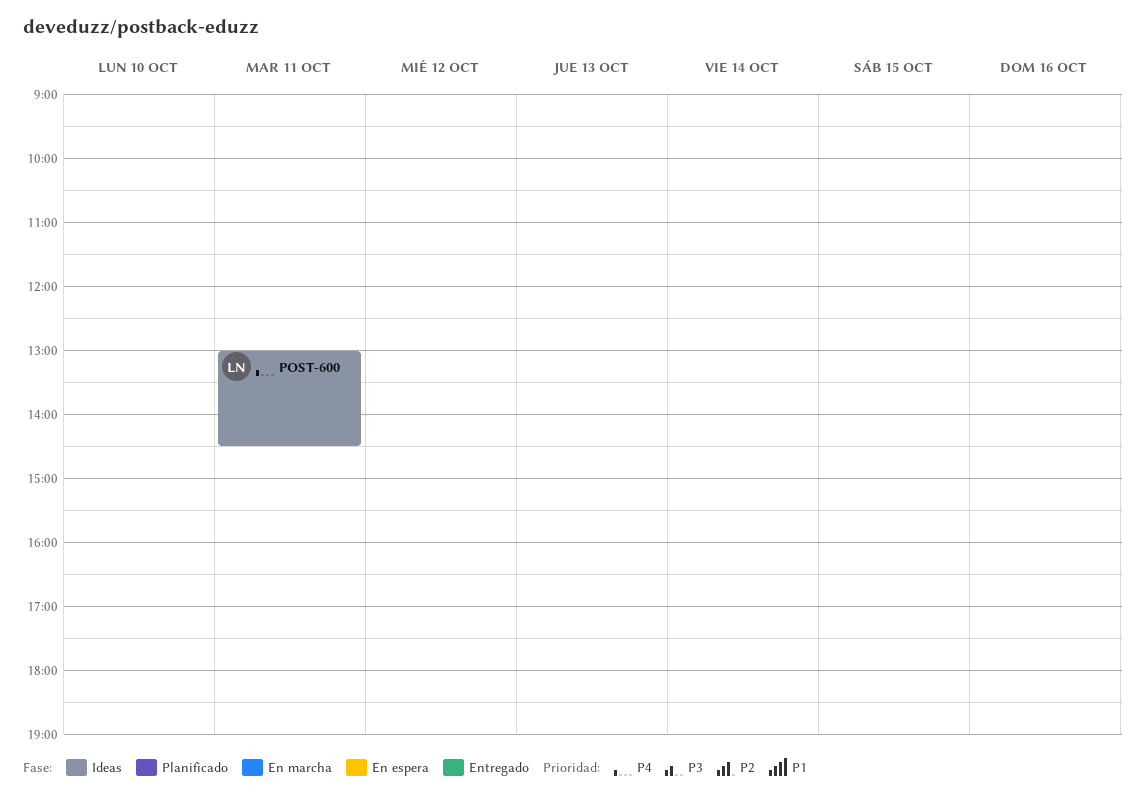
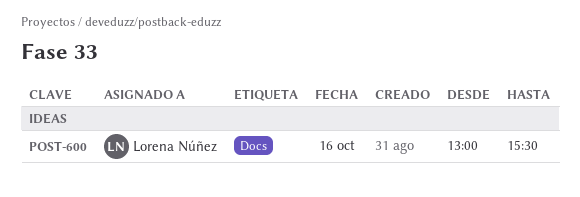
POST-600, day: Oct 11 -> Oct 16
POST-600, ends: 14:30 -> 15:30

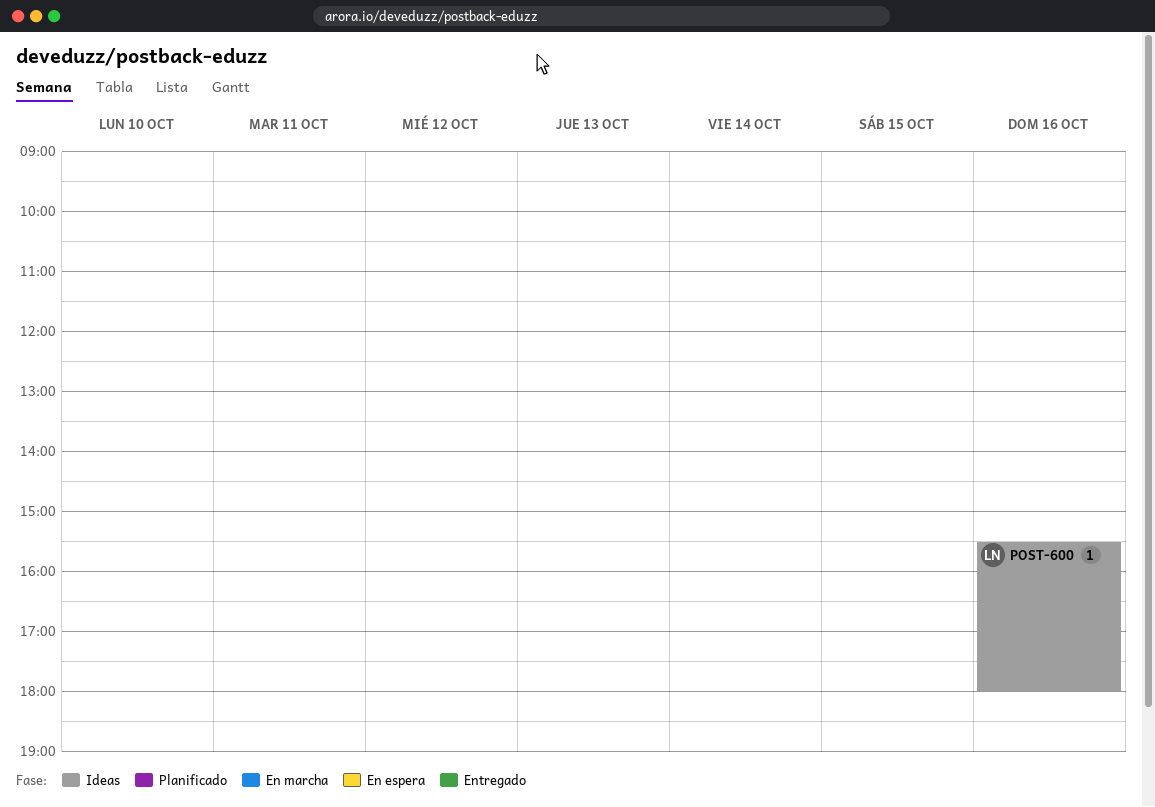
POST-600, begins: 13:00 -> 15:30
POST-600, ends: 15:30 -> 18:00

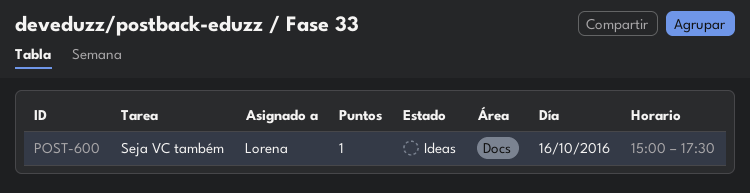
POST-600, begins: 15:30 -> 15:00
POST-600, ends: 18:00 -> 17:30

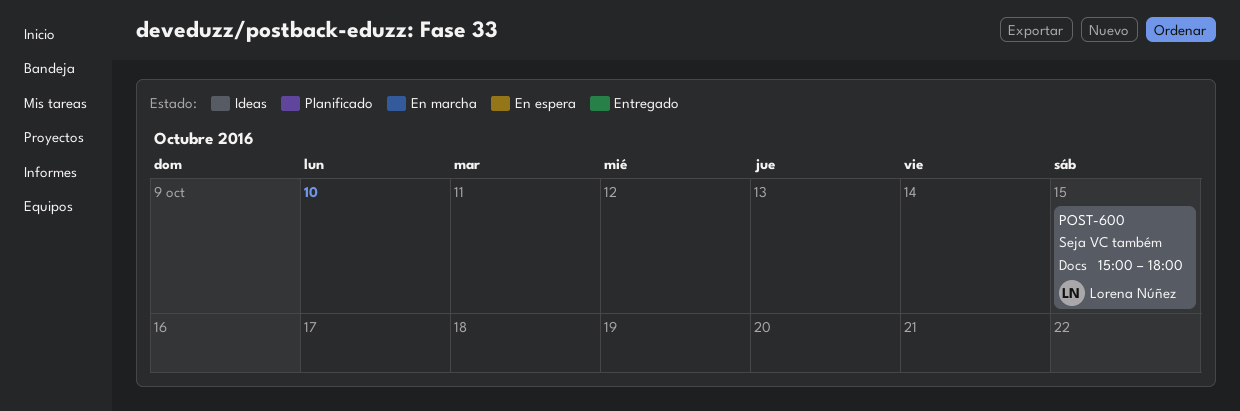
POST-600, day: Oct 16 -> Oct 15
POST-600, ends: 17:30 -> 18:00

